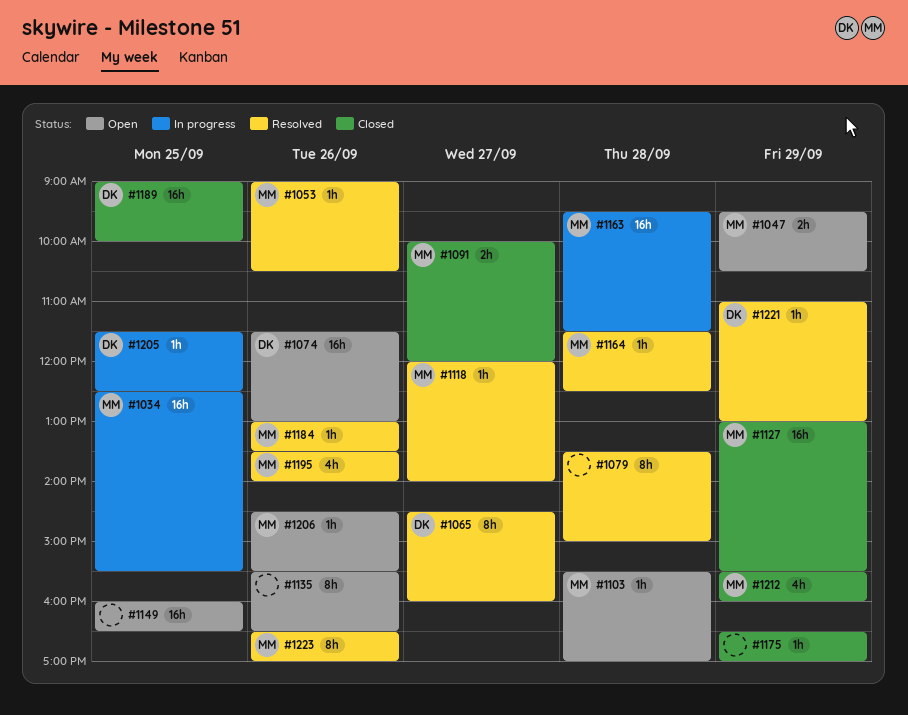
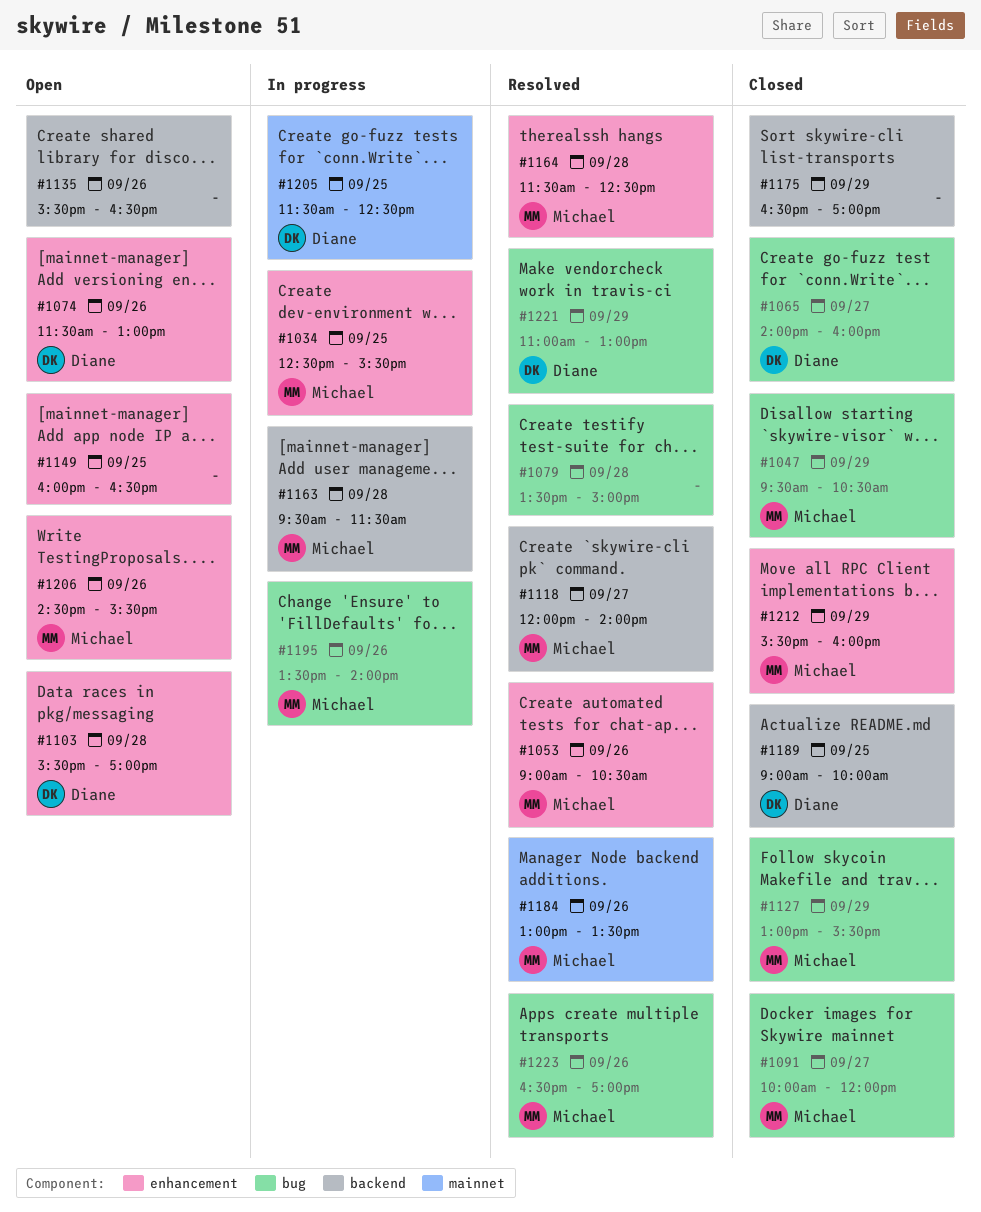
#1047, status: Open -> Closed
#1065, status: Resolved -> Closed
#1065, begins: 14:30 -> 14:00
#1103, owner: Michael -> Diane
#1195, status: Resolved -> In progress

